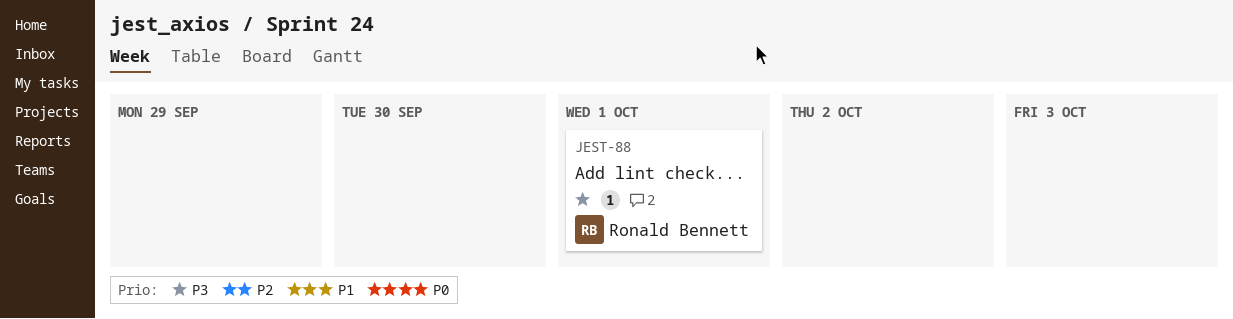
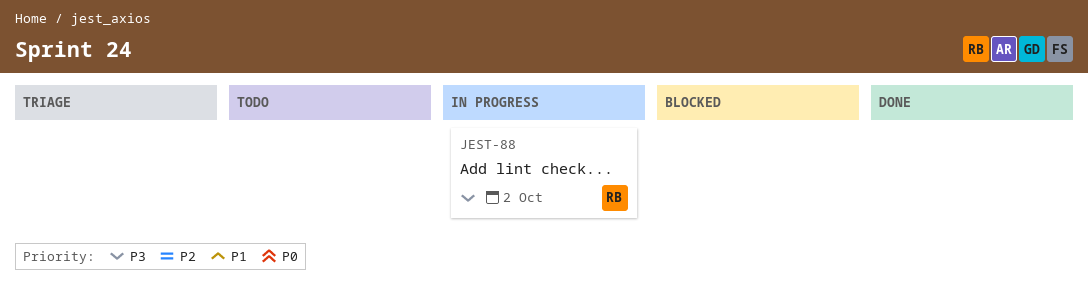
JEST-88, due: Oct 1 -> Oct 2

